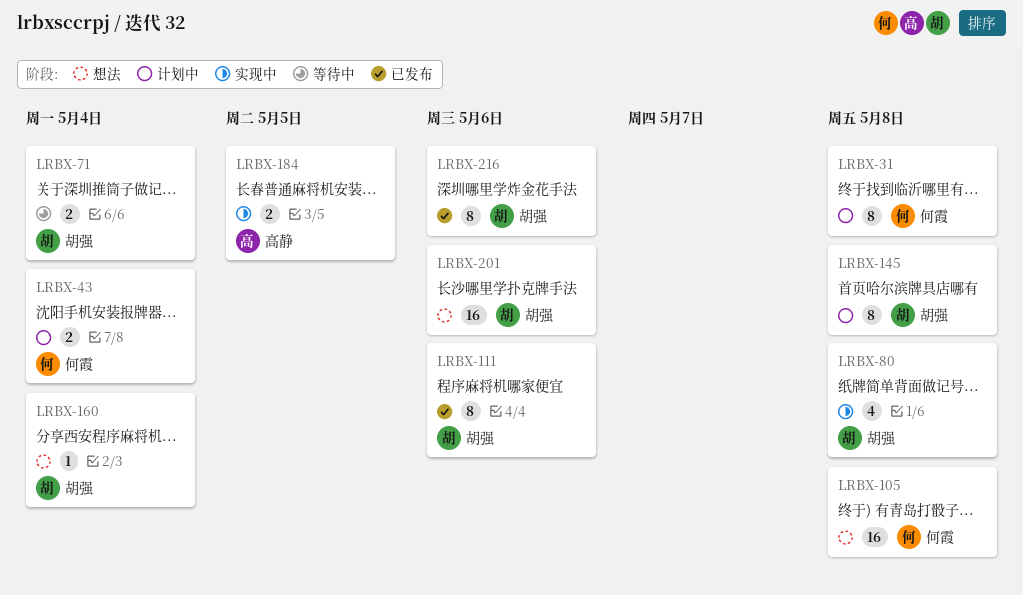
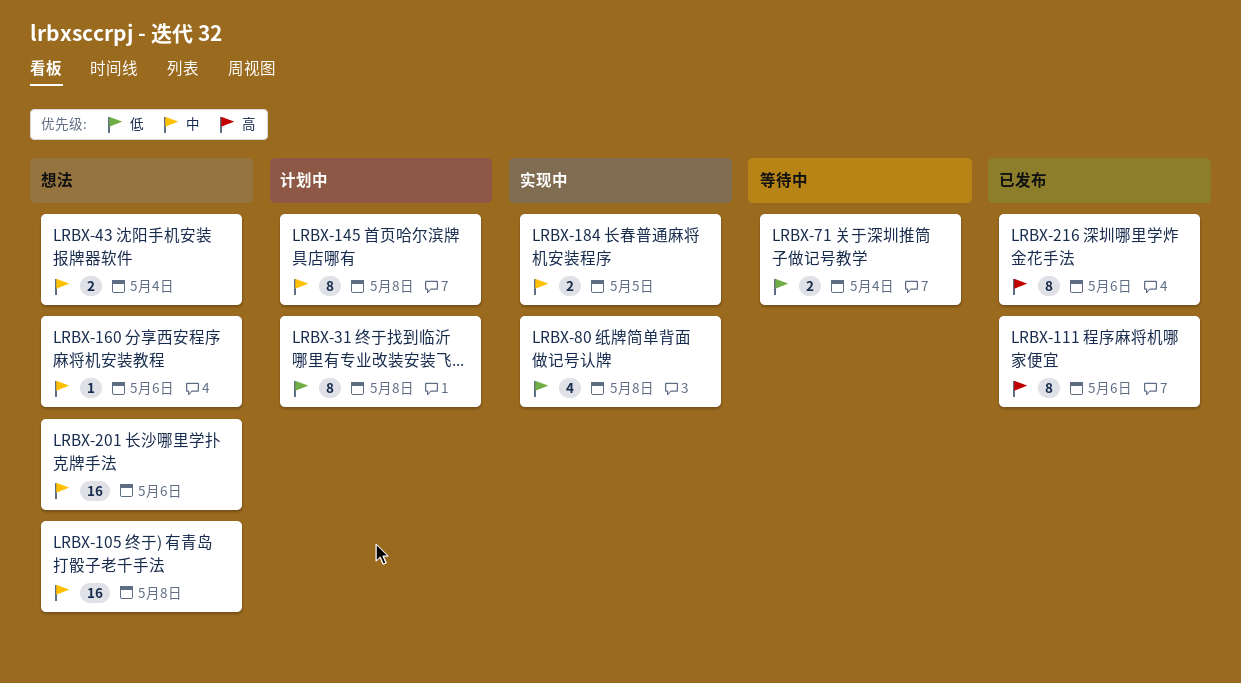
LRBX-43, status: 计划中 -> 想法
LRBX-160, due: May 4 -> May 6

